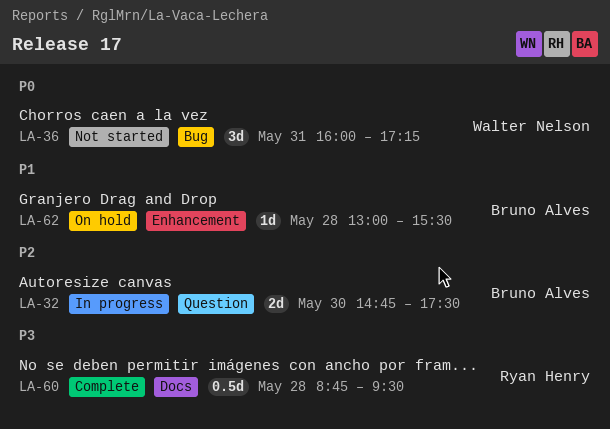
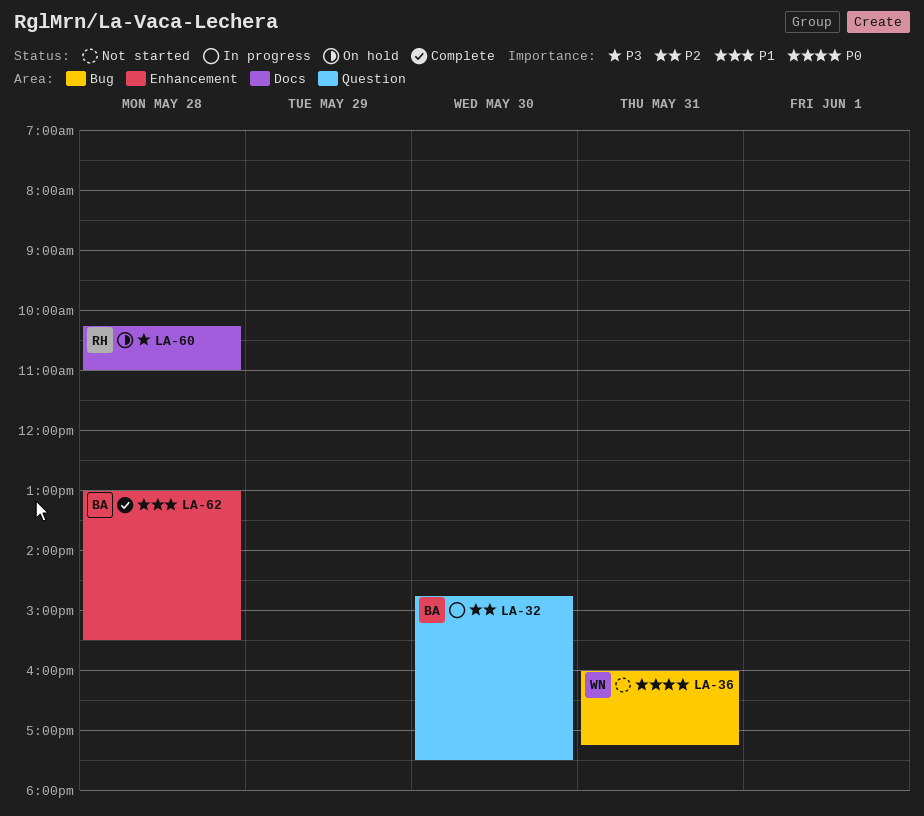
LA-60, status: Complete -> On hold
LA-60, begins: 08:45 -> 10:15
LA-60, ends: 09:30 -> 11:00
LA-62, status: On hold -> Complete

